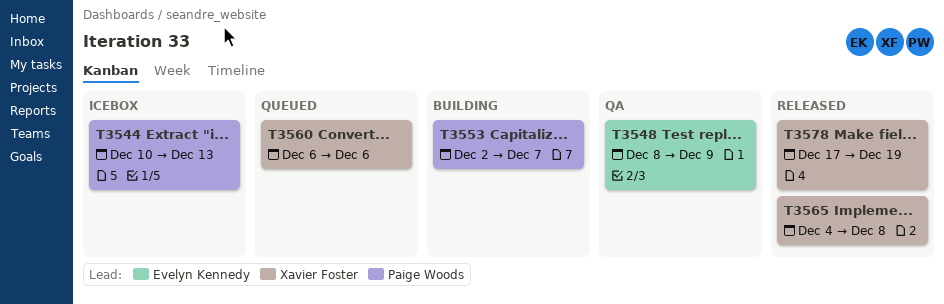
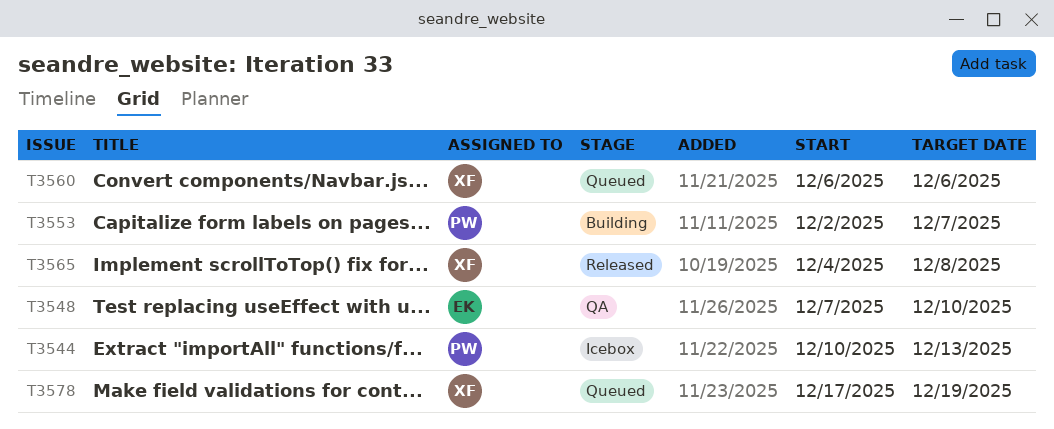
T3548, start: Dec 8 -> Dec 7
T3548, due: Dec 9 -> Dec 10
T3578, status: Released -> Queued

